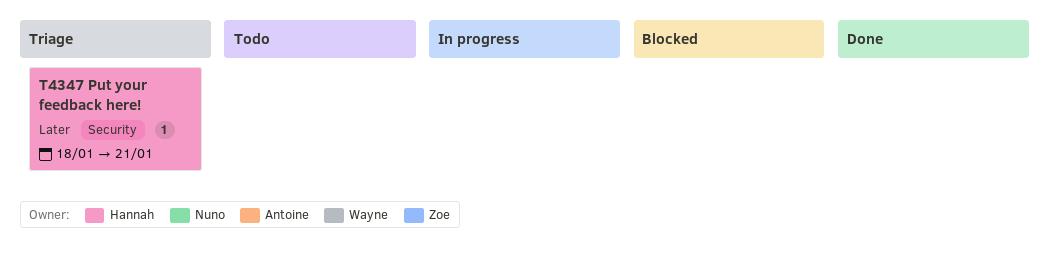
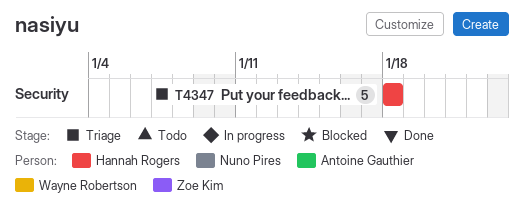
T4347, estimate: 1 -> 5
T4347, due: Jan 21 -> Jan 18

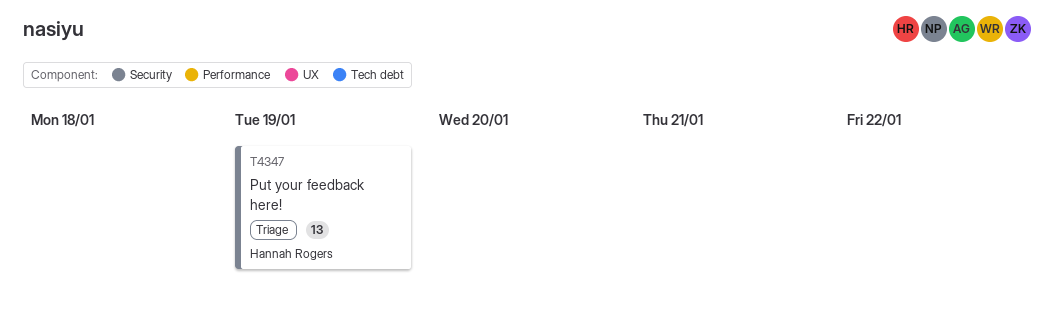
T4347, estimate: 5 -> 13
T4347, due: Jan 18 -> Jan 19

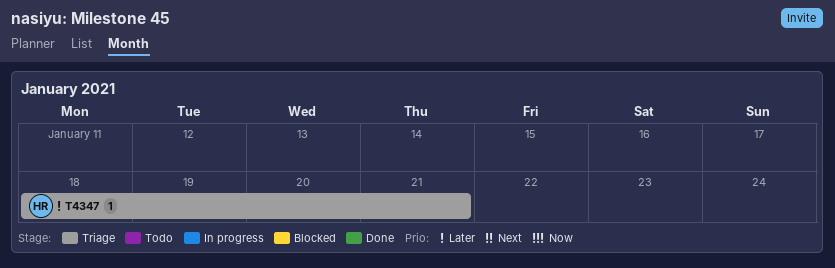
T4347, estimate: 13 -> 1
T4347, due: Jan 19 -> Jan 21

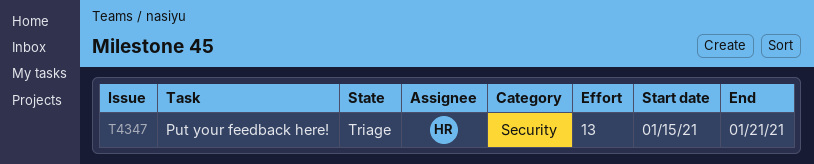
T4347, estimate: 1 -> 13
T4347, start: Jan 18 -> Jan 15

